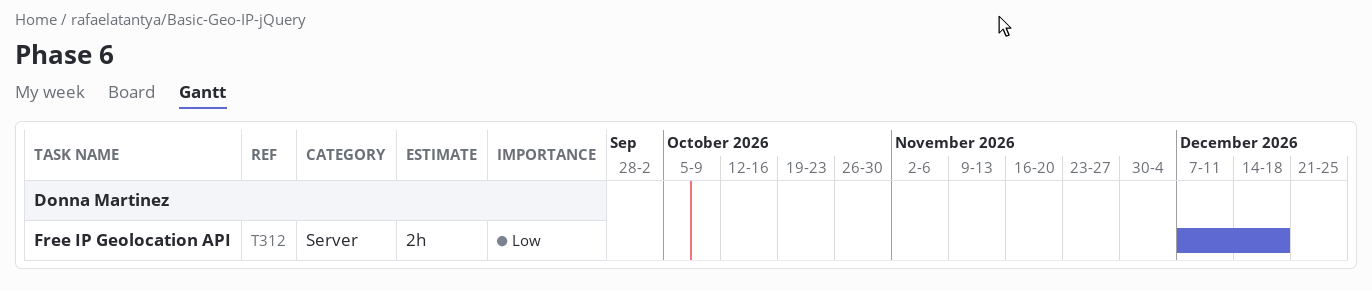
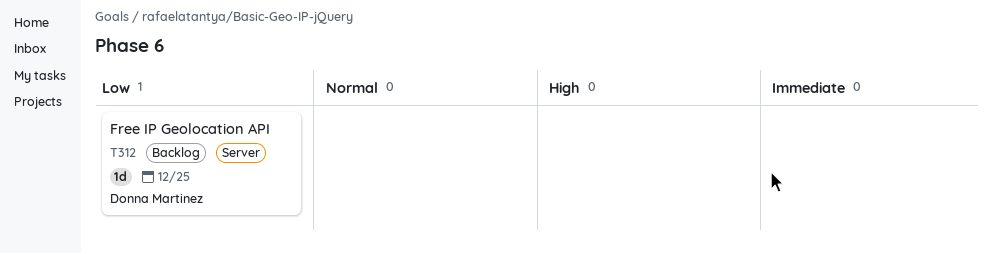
T312, estimate: 2h -> 1d
T312, due: Dec 18 -> Dec 25

